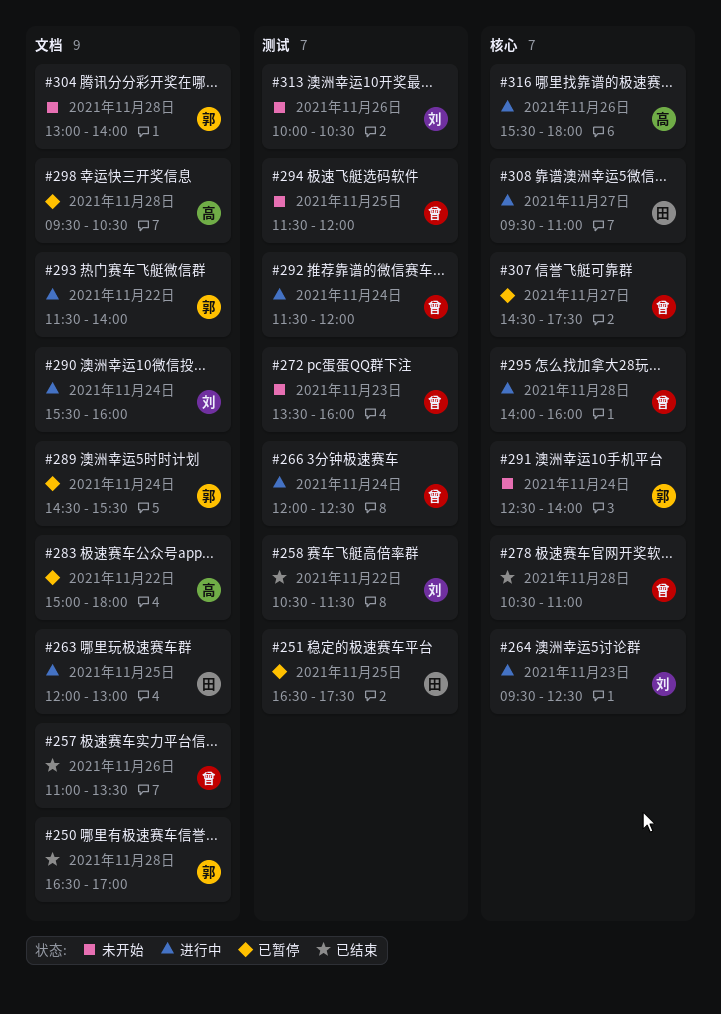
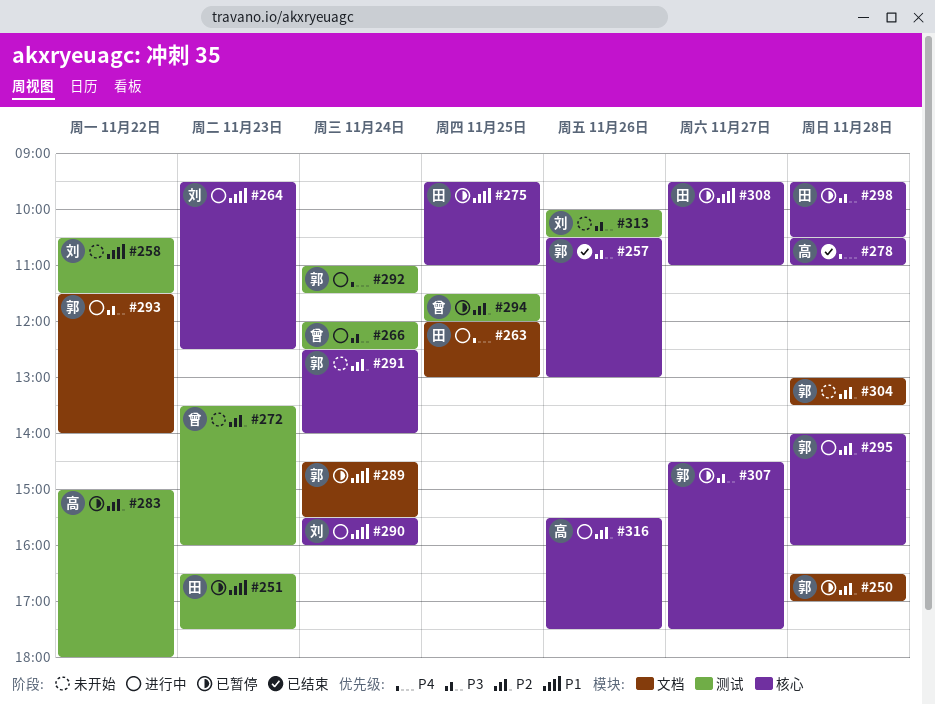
#250, status: 已结束 -> 已暂停
#251, day: Nov 25 -> Nov 23
#257, owner: 曾 -> 郭
#257, label: 文档 -> 核心
#257, begins: 11:00 -> 10:30
#257, ends: 13:30 -> 13:00
#258, status: 已结束 -> 未开始
#275: none -> present
#278, owner: 曾 -> 高
#283, label: 文档 -> 测试
#290, label: 文档 -> 核心
#292, owner: 曾 -> 郭
#292, begins: 11:30 -> 11:00
#292, ends: 12:00 -> 11:30
#294, status: 未开始 -> 已暂停
#295, owner: 曾 -> 郭
#298, owner: 高 -> 田
#298, label: 文档 -> 核心
#304, ends: 14:00 -> 13:30
#307, owner: 曾 -> 郭
#308, status: 进行中 -> 已暂停
#316, ends: 18:00 -> 17:30

